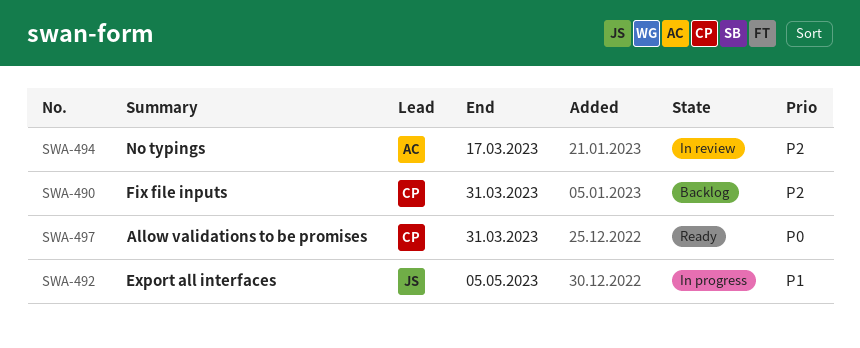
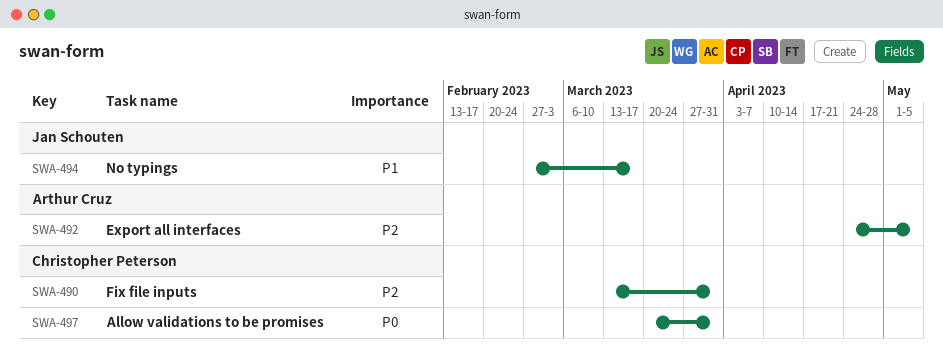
SWA-492, owner: Jan Schouten -> Arthur Cruz
SWA-492, priority: P1 -> P2
SWA-494, owner: Arthur Cruz -> Jan Schouten
SWA-494, priority: P2 -> P1

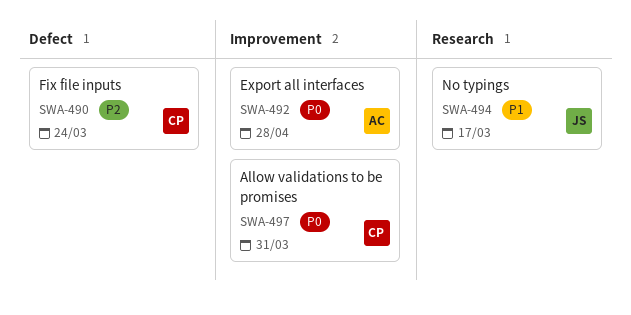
SWA-490, due: Mar 31 -> Mar 24
SWA-492, priority: P2 -> P0
SWA-492, due: May 5 -> Apr 28

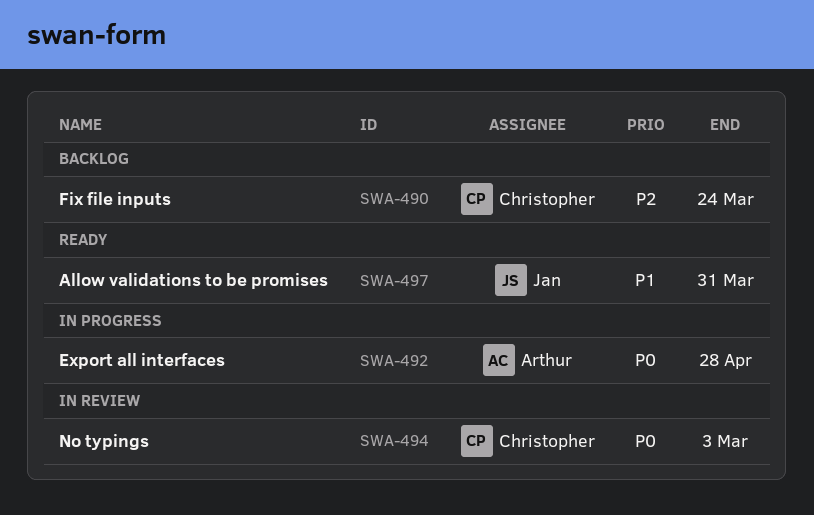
SWA-494, owner: Jan -> Christopher
SWA-494, priority: P1 -> P0
SWA-494, due: Mar 17 -> Mar 3
SWA-497, owner: Christopher -> Jan
SWA-497, priority: P0 -> P1

